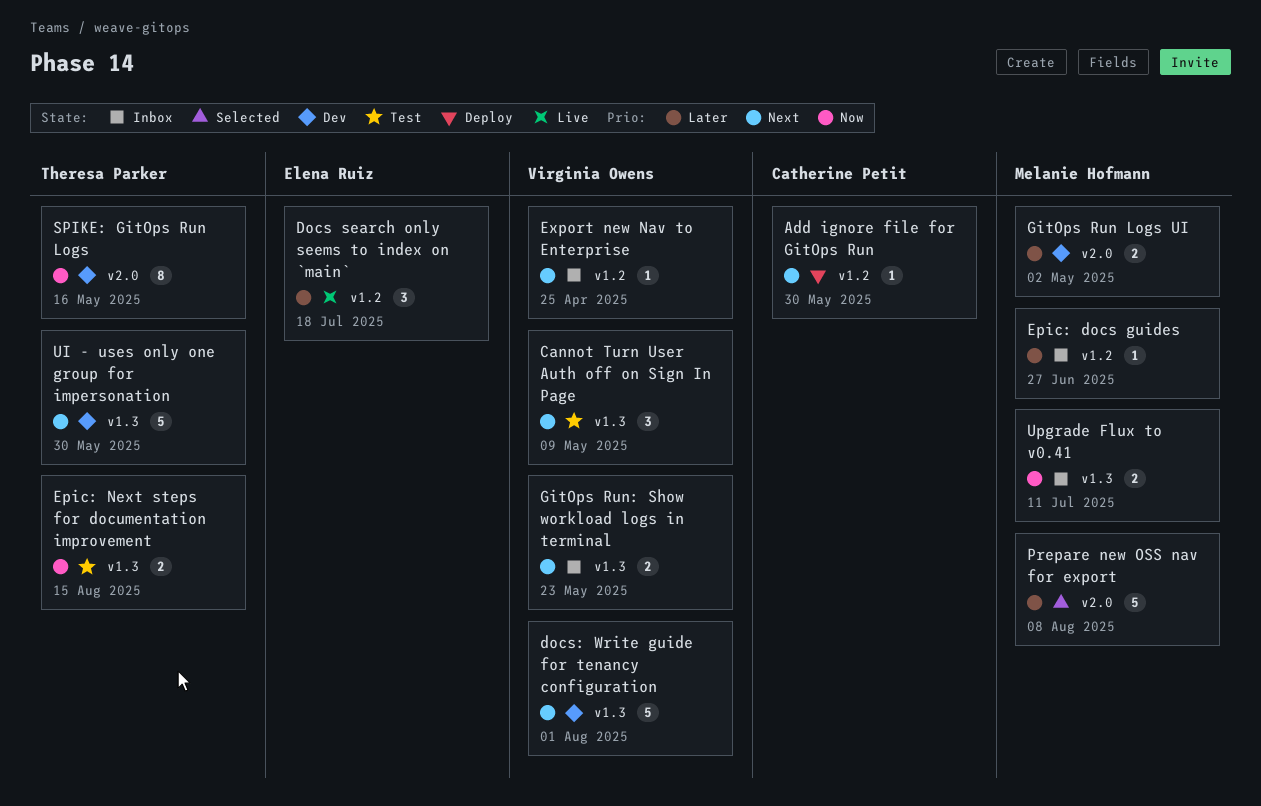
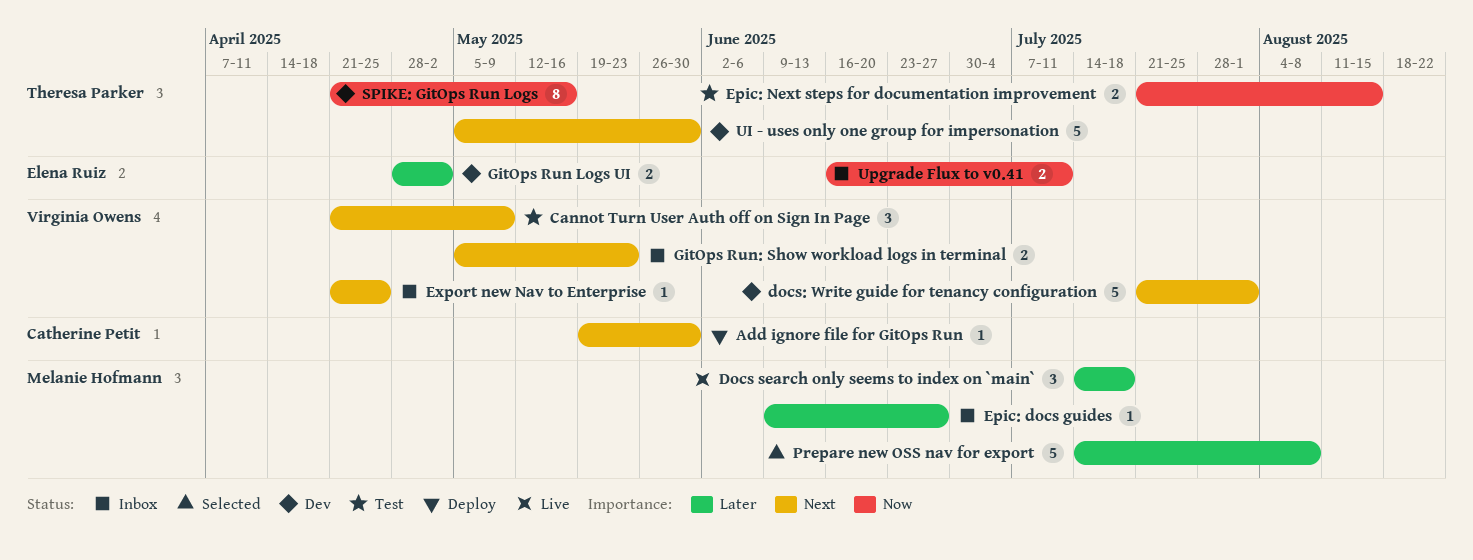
Docs search only seems to index on `main`, owner: Elena Ruiz -> Melanie Hofmann
GitOps Run Logs UI, owner: Melanie Hofmann -> Elena Ruiz
Upgrade Flux to v0.41, owner: Melanie Hofmann -> Elena Ruiz

